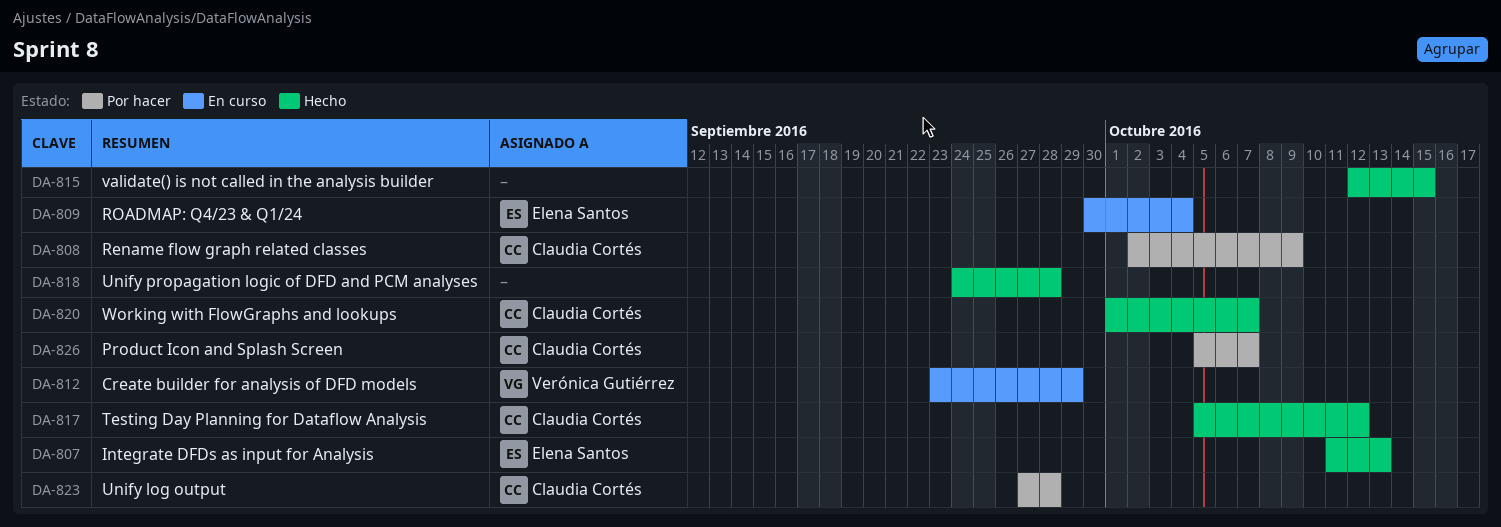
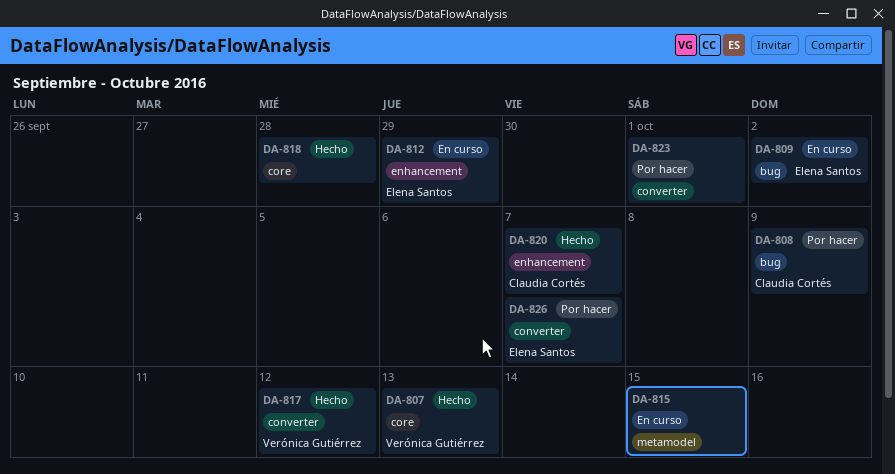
DA-807, owner: Elena Santos -> Verónica Gutiérrez
DA-809, due: Oct 4 -> Oct 2
DA-812, owner: Verónica Gutiérrez -> Elena Santos
DA-815, status: Hecho -> En curso
DA-817, owner: Claudia Cortés -> Verónica Gutiérrez
DA-823, owner: Claudia Cortés -> none
DA-823, due: Sep 28 -> Oct 1
DA-826, owner: Claudia Cortés -> Elena Santos

